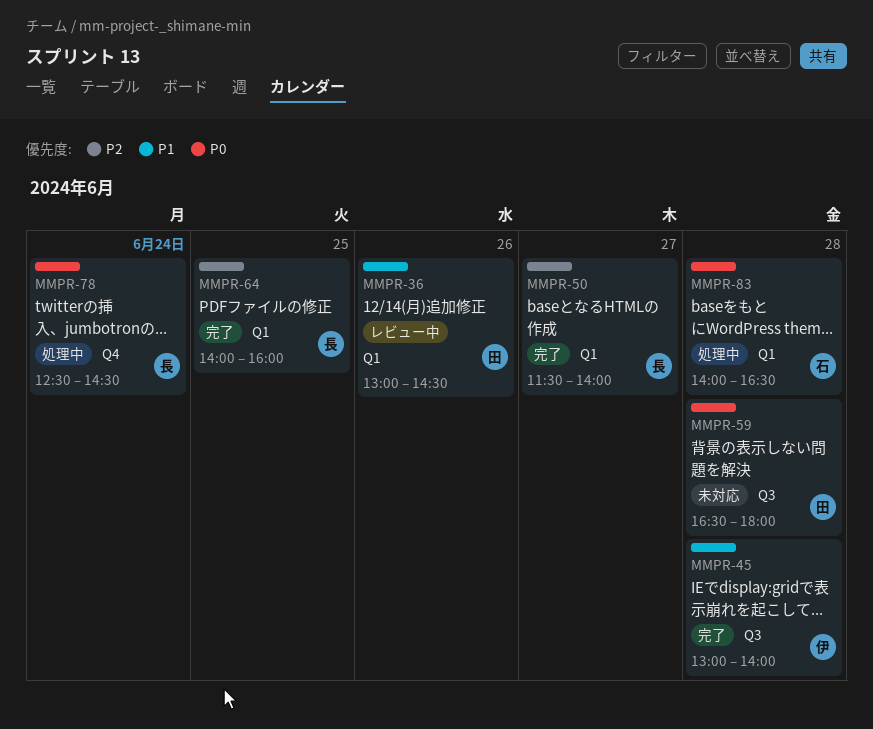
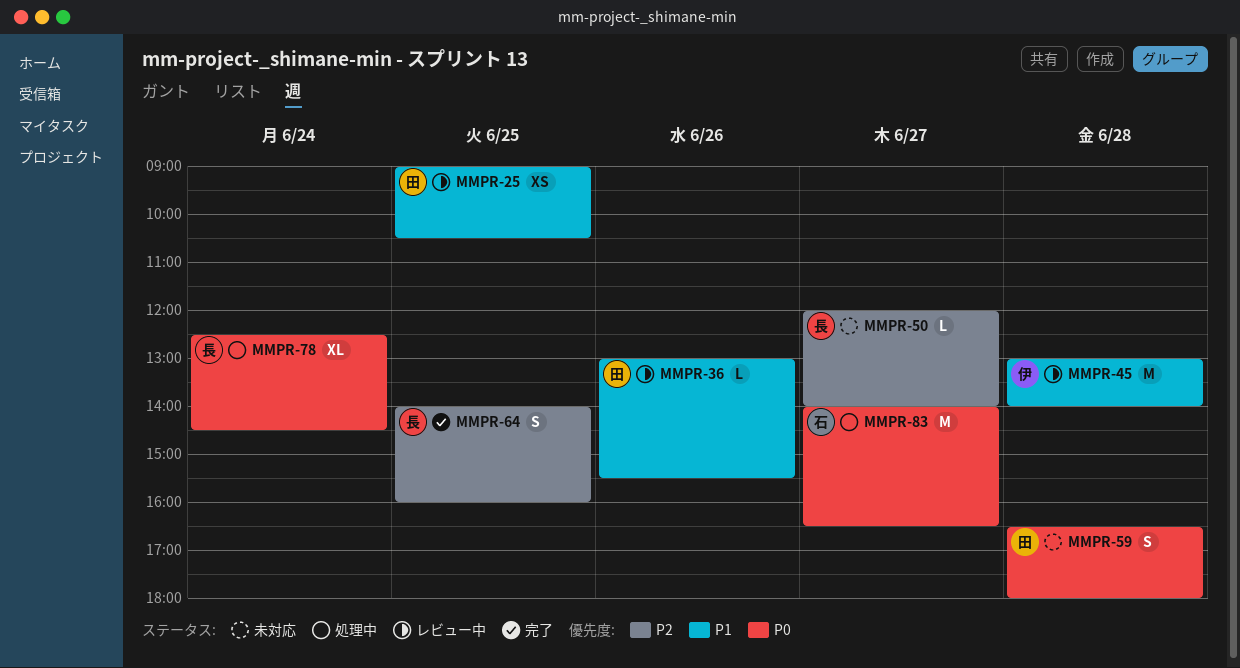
MMPR-25: none -> present
MMPR-36, ends: 14:30 -> 15:30
MMPR-45, status: 完了 -> レビュー中
MMPR-50, status: 完了 -> 未対応
MMPR-50, begins: 11:30 -> 12:00
MMPR-83, day: Jun 28 -> Jun 27

